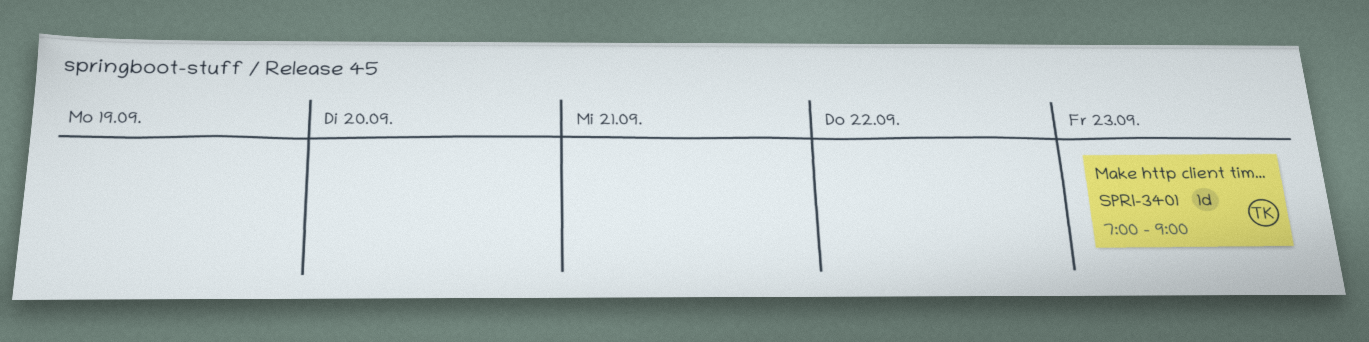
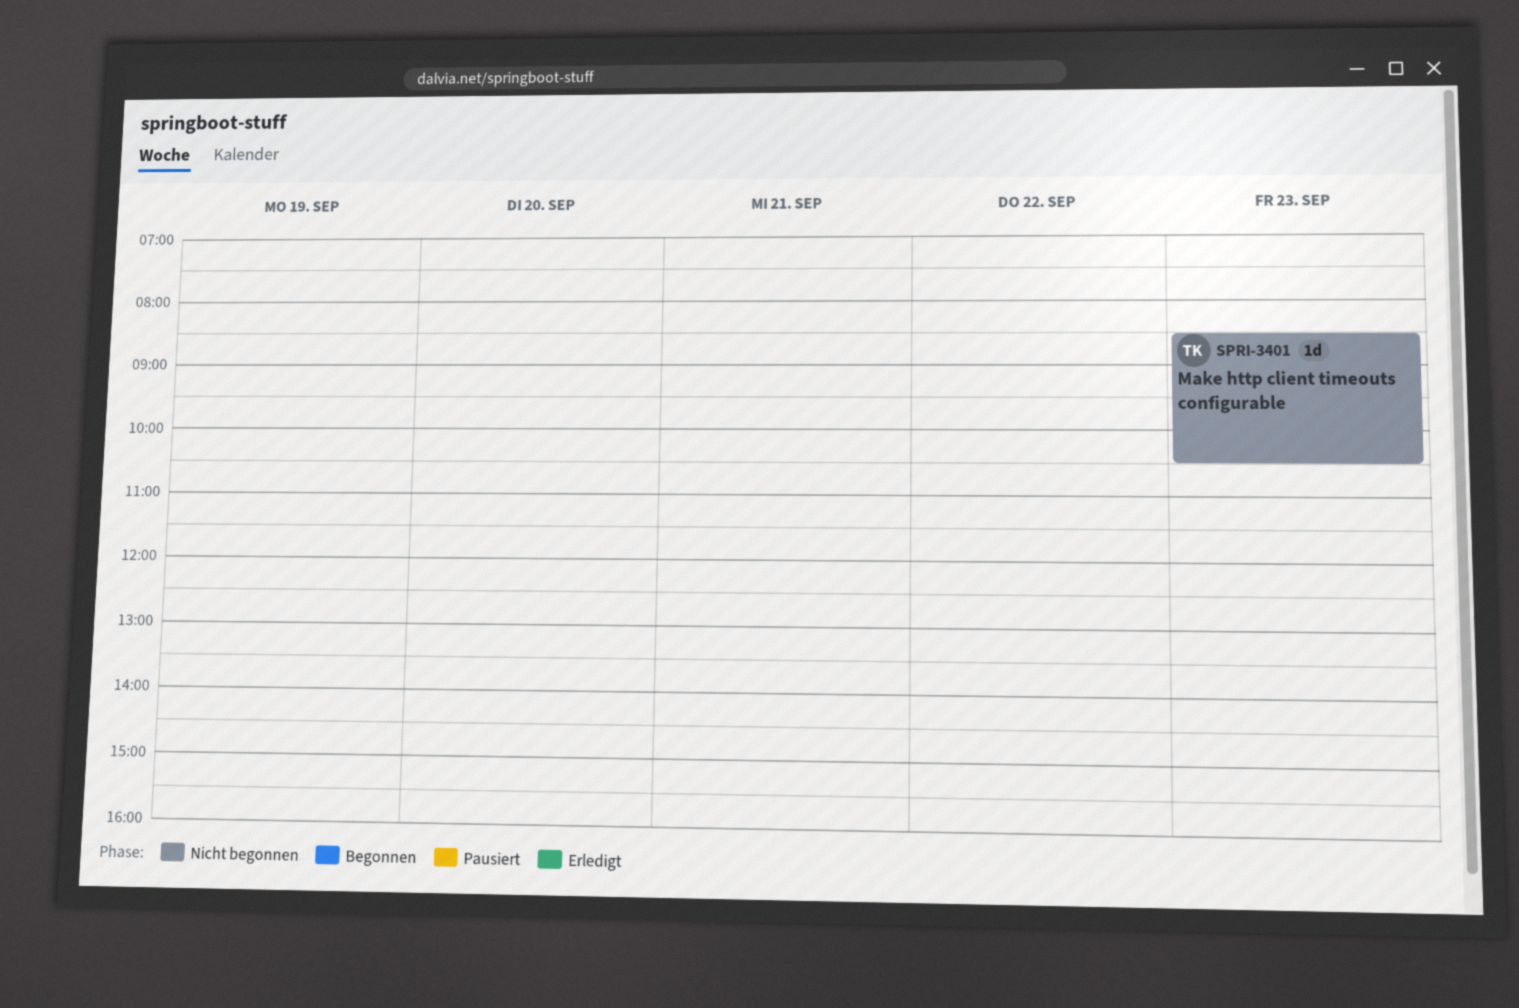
SPRI-3401, begins: 07:00 -> 08:30
SPRI-3401, ends: 09:00 -> 10:30

